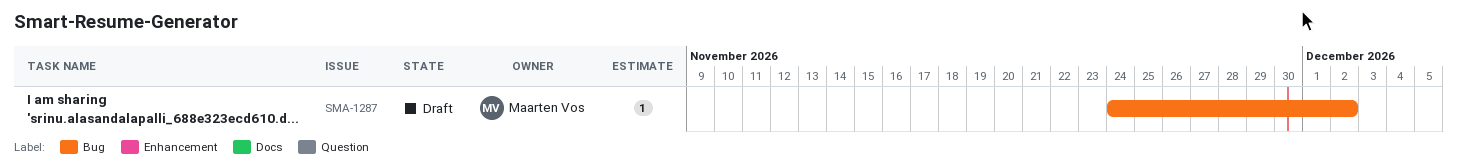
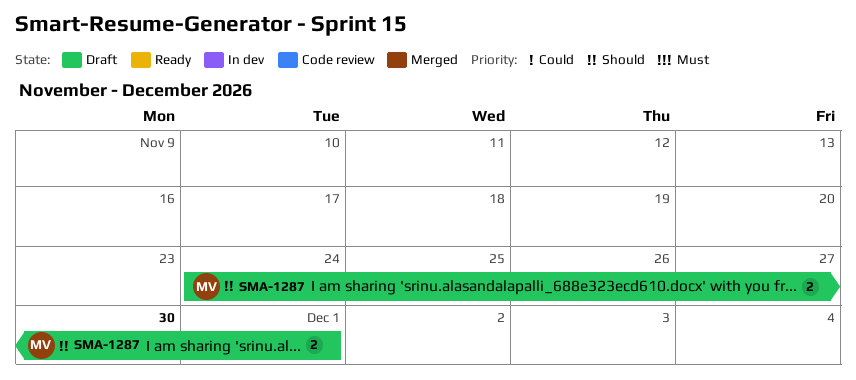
SMA-1287, estimate: 1 -> 2
SMA-1287, due: Dec 2 -> Dec 1

